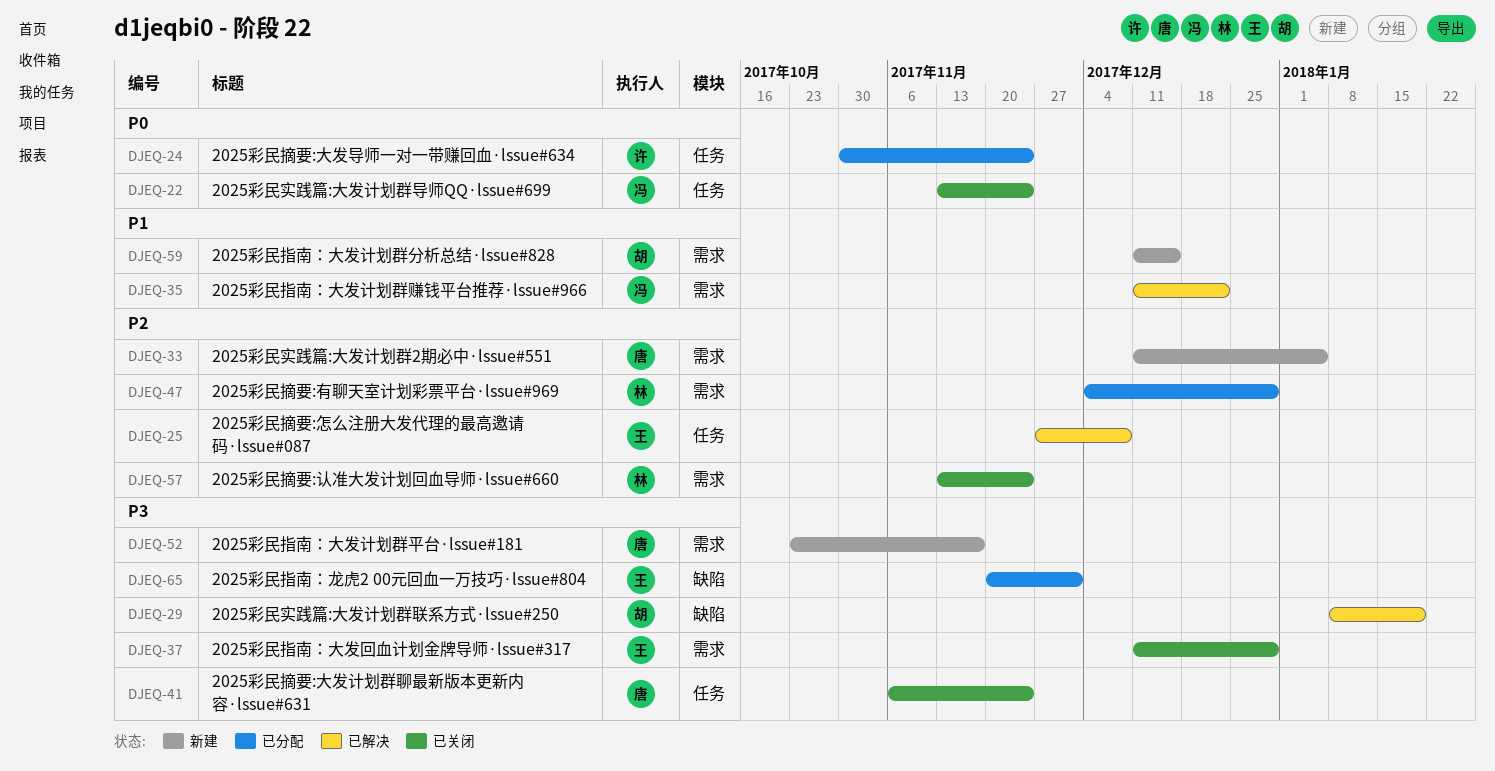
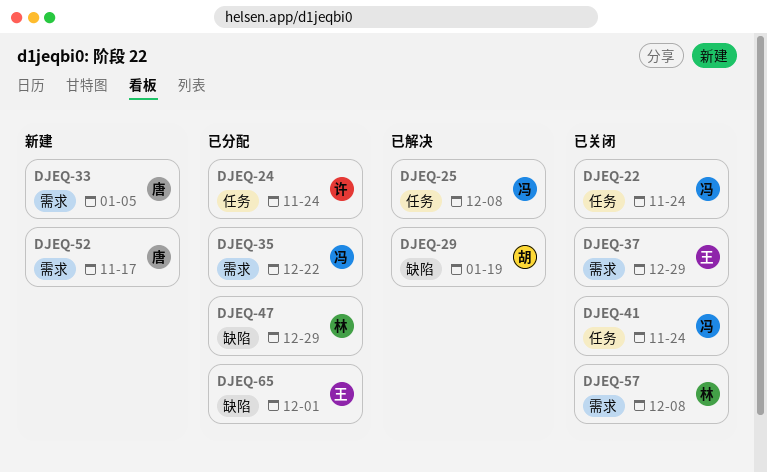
DJEQ-25, owner: 王 -> 冯
DJEQ-35, status: 已解决 -> 已分配
DJEQ-41, owner: 唐 -> 冯
DJEQ-47, label: 需求 -> 缺陷
DJEQ-57, due: Nov 24 -> Dec 8
DJEQ-59: present -> none

